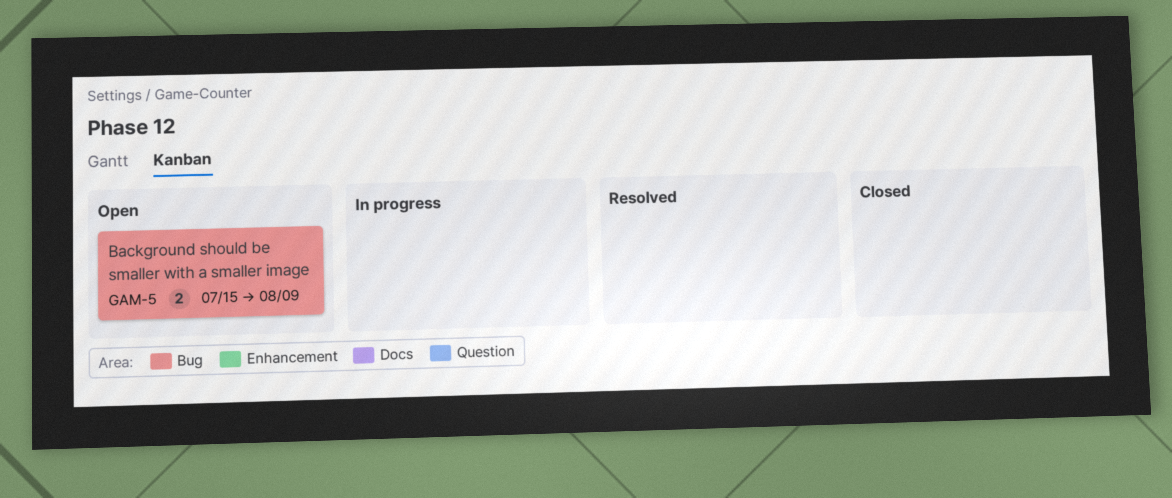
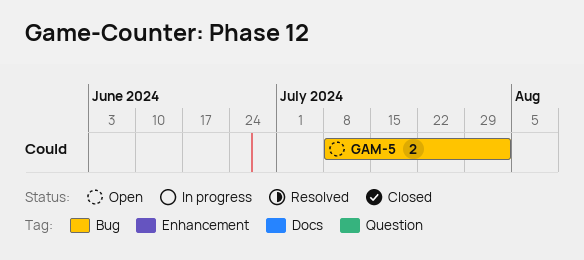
GAM-5, start: Jul 15 -> Jul 8
GAM-5, due: Aug 9 -> Aug 2

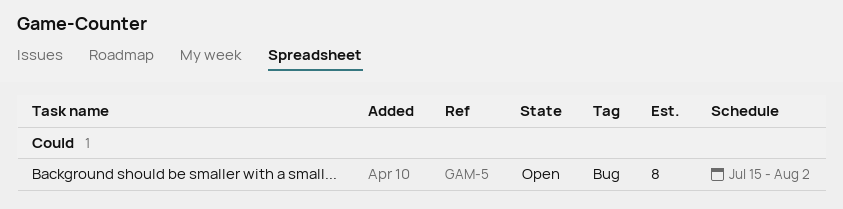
GAM-5, estimate: 2 -> 8
GAM-5, start: Jul 8 -> Jul 15

